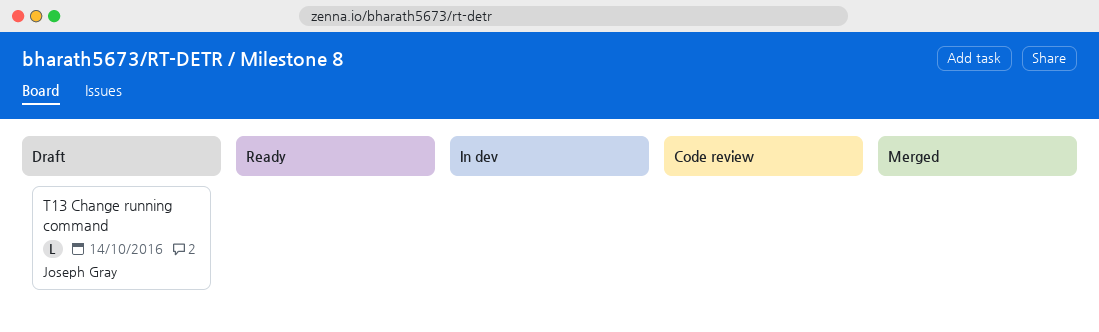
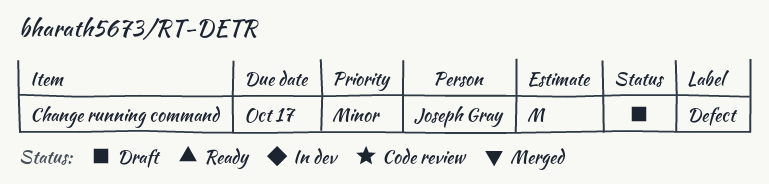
Change running command, estimate: L -> M
Change running command, due: Oct 14 -> Oct 17

